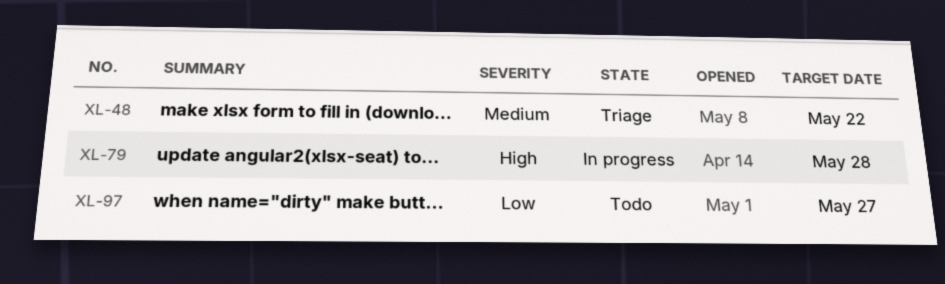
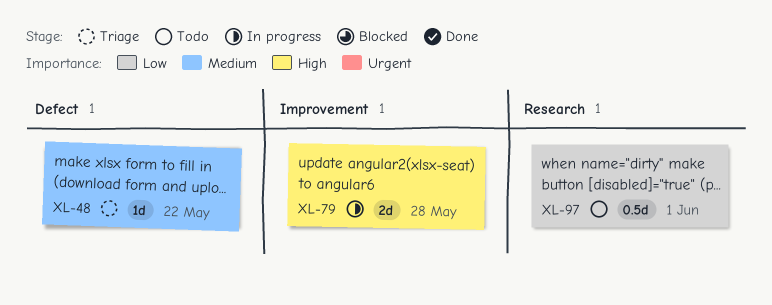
XL-97, due: May 27 -> Jun 1

